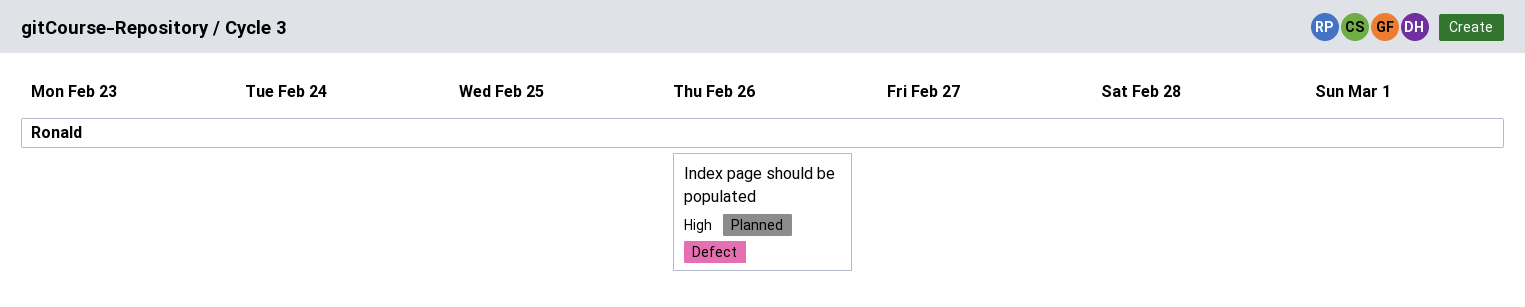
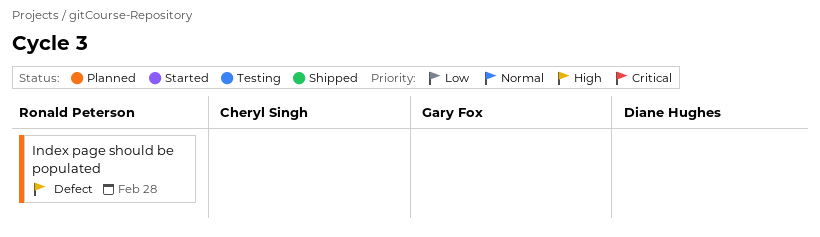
Index page should be populated, due: Feb 26 -> Feb 28

